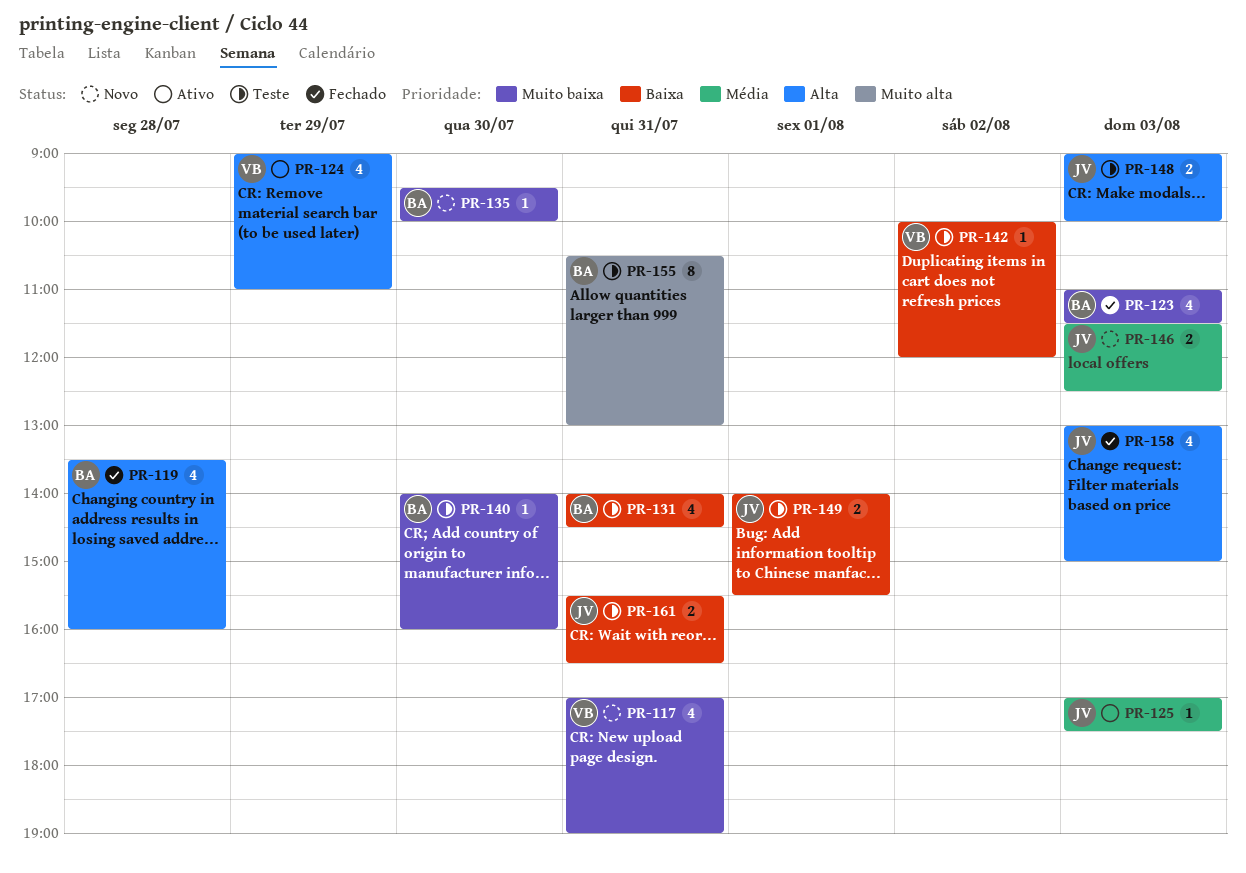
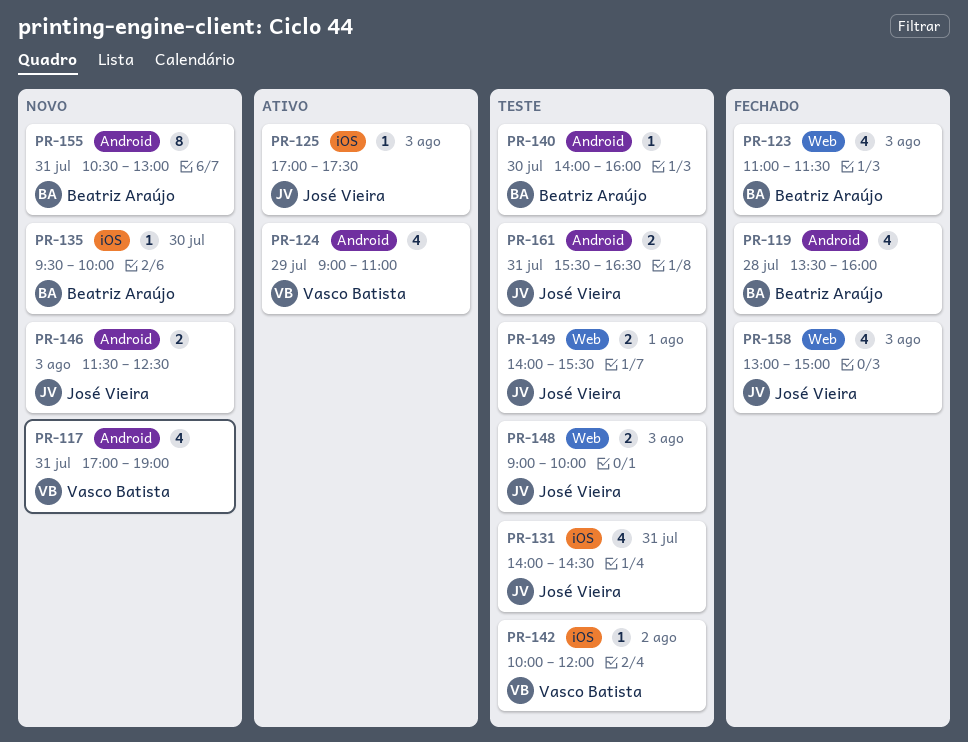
PR-131, owner: Beatriz Araújo -> José Vieira
PR-155, status: Teste -> Novo

